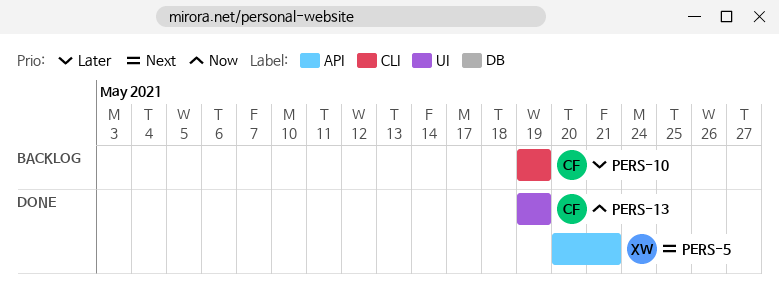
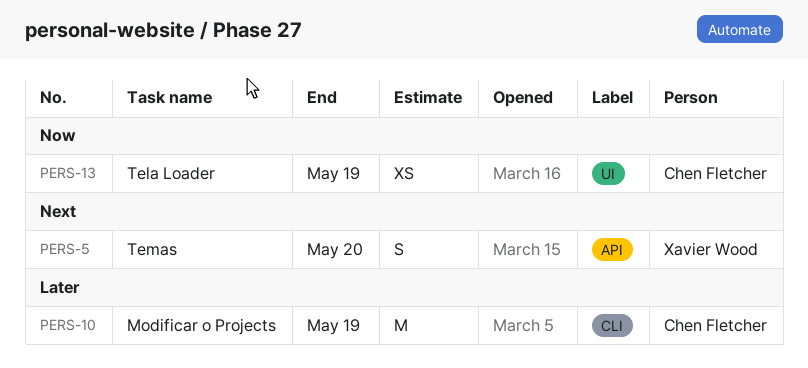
PERS-5, due: May 21 -> May 20

